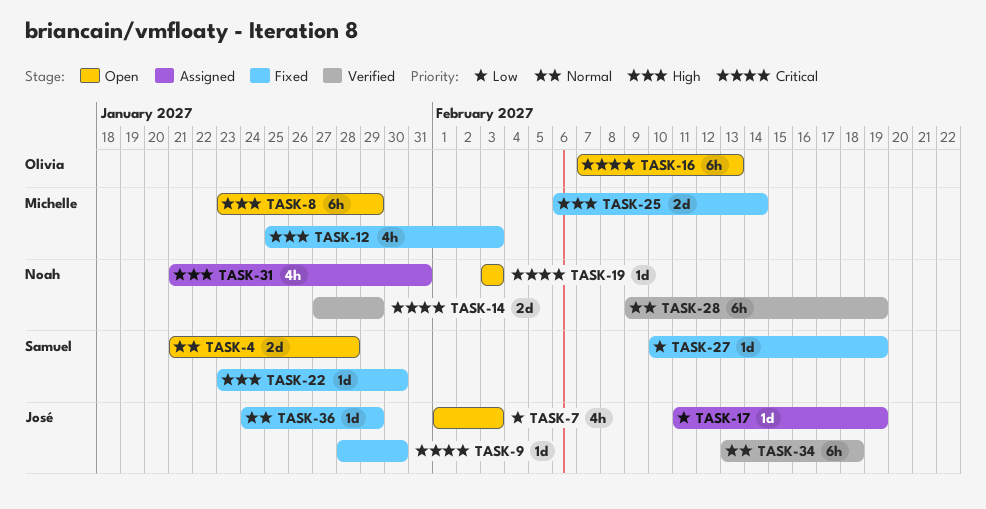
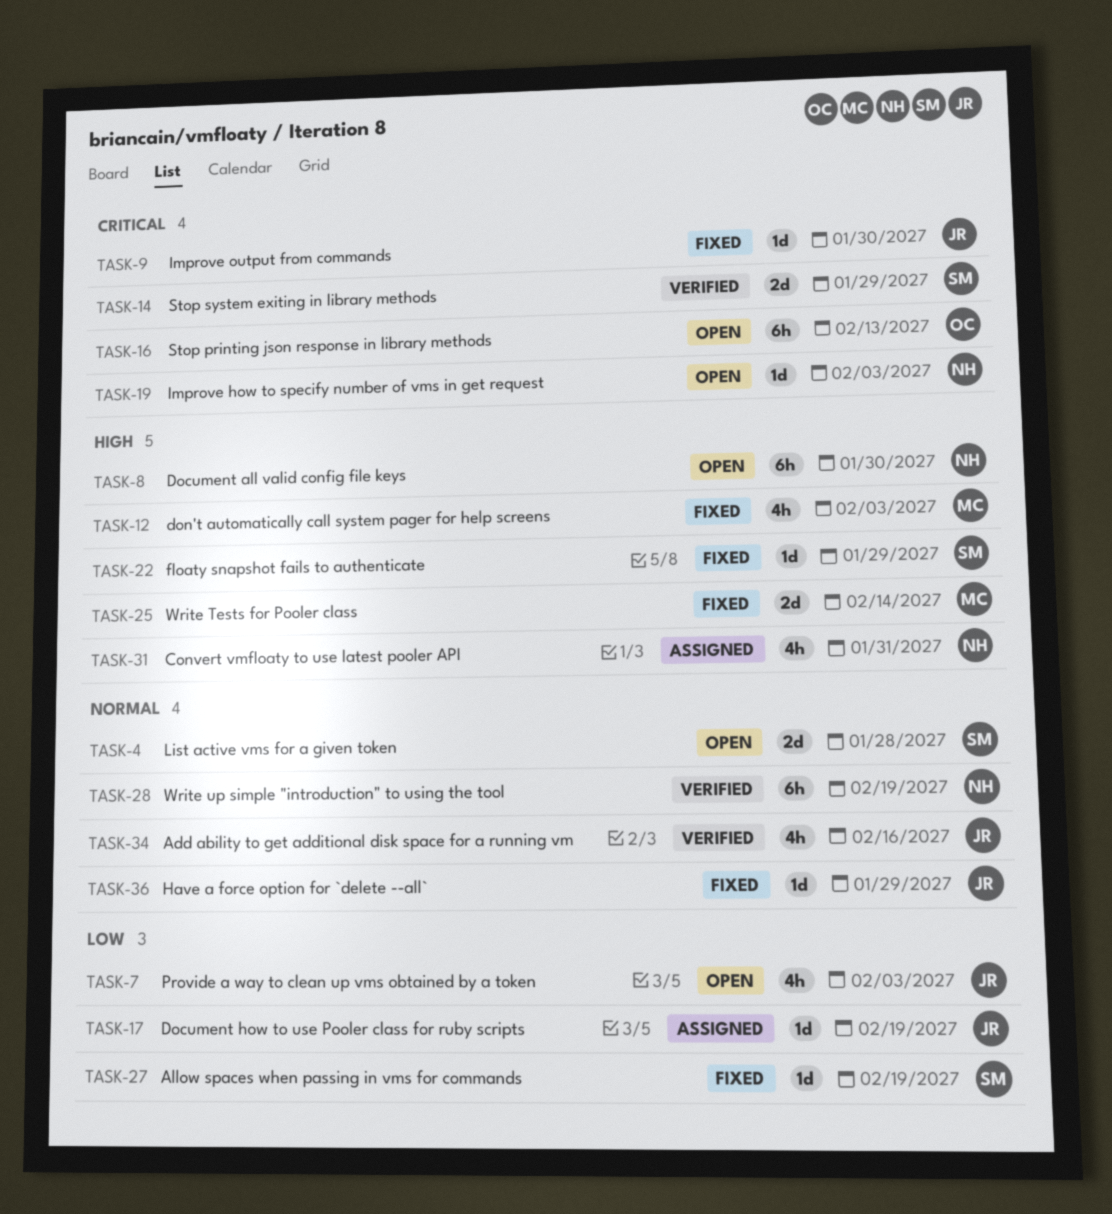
TASK-8, owner: Michelle -> Noah
TASK-8, due: Jan 29 -> Jan 30
TASK-14, owner: Noah -> Samuel
TASK-22, due: Jan 30 -> Jan 29
TASK-34, estimate: 6h -> 4h
TASK-34, due: Feb 18 -> Feb 16

